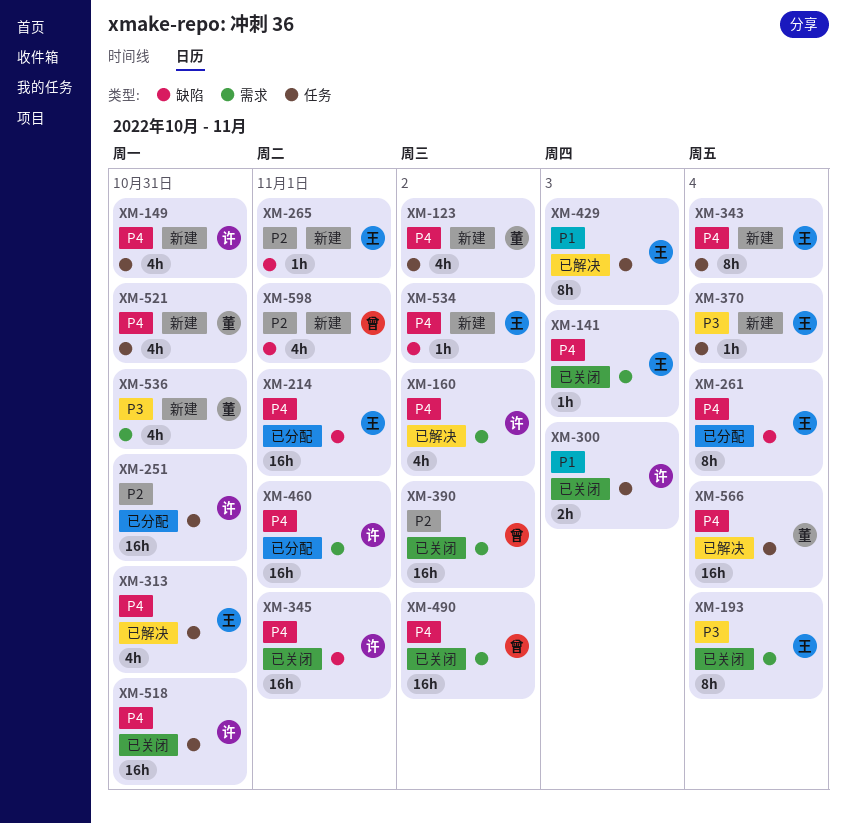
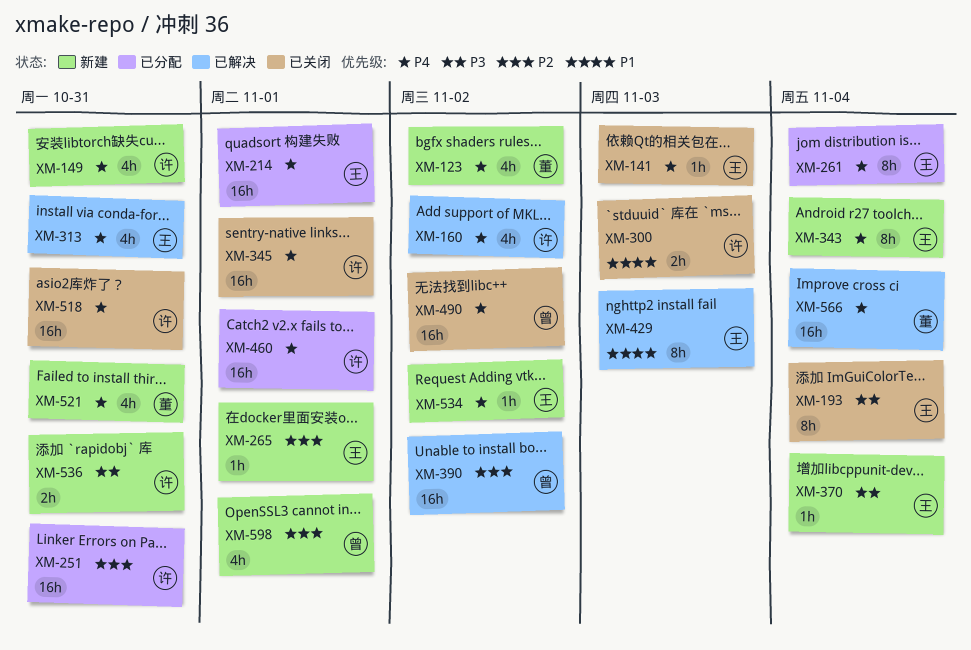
XM-390, status: 已关闭 -> 已解决
XM-536, owner: 董 -> 许
XM-536, estimate: 4h -> 2h

